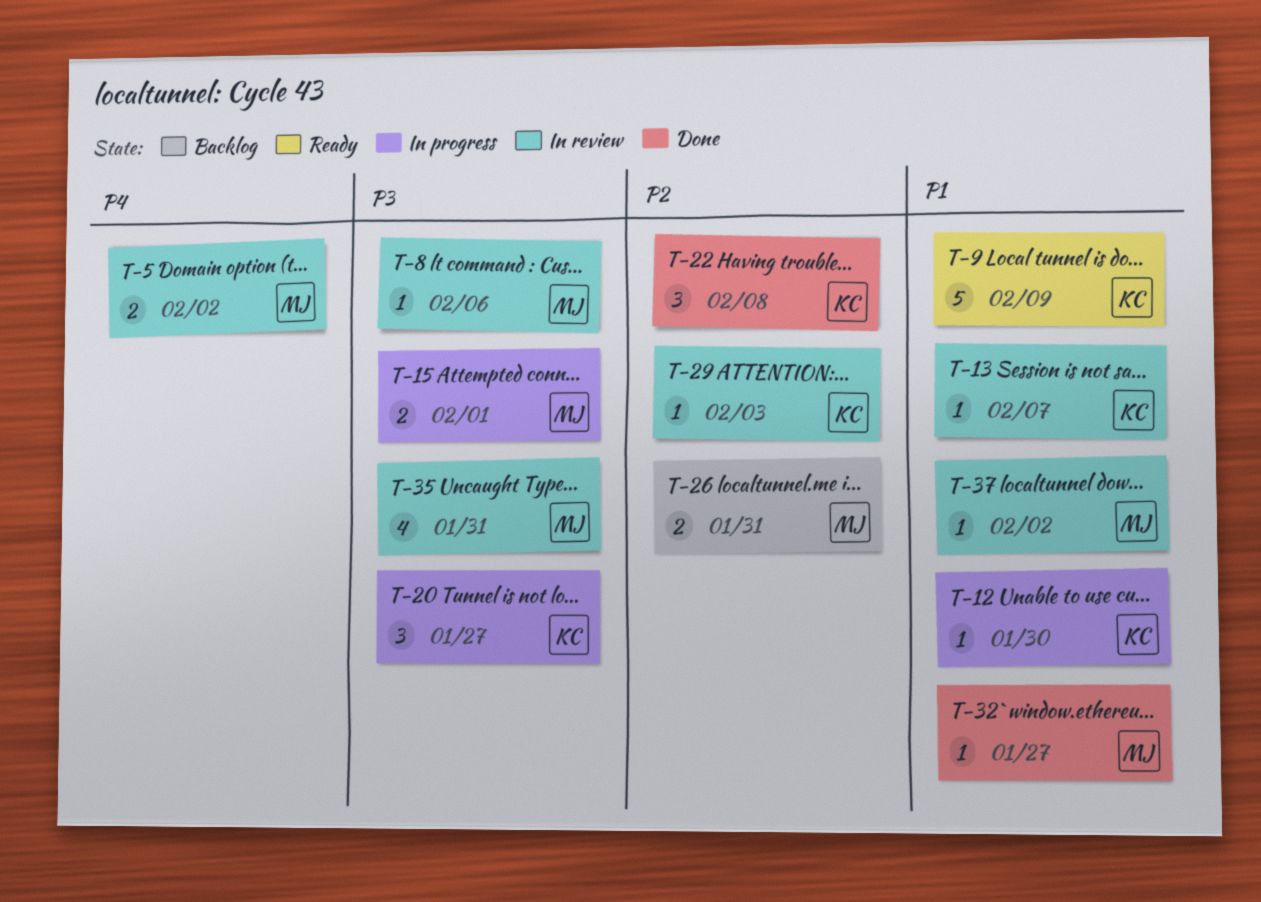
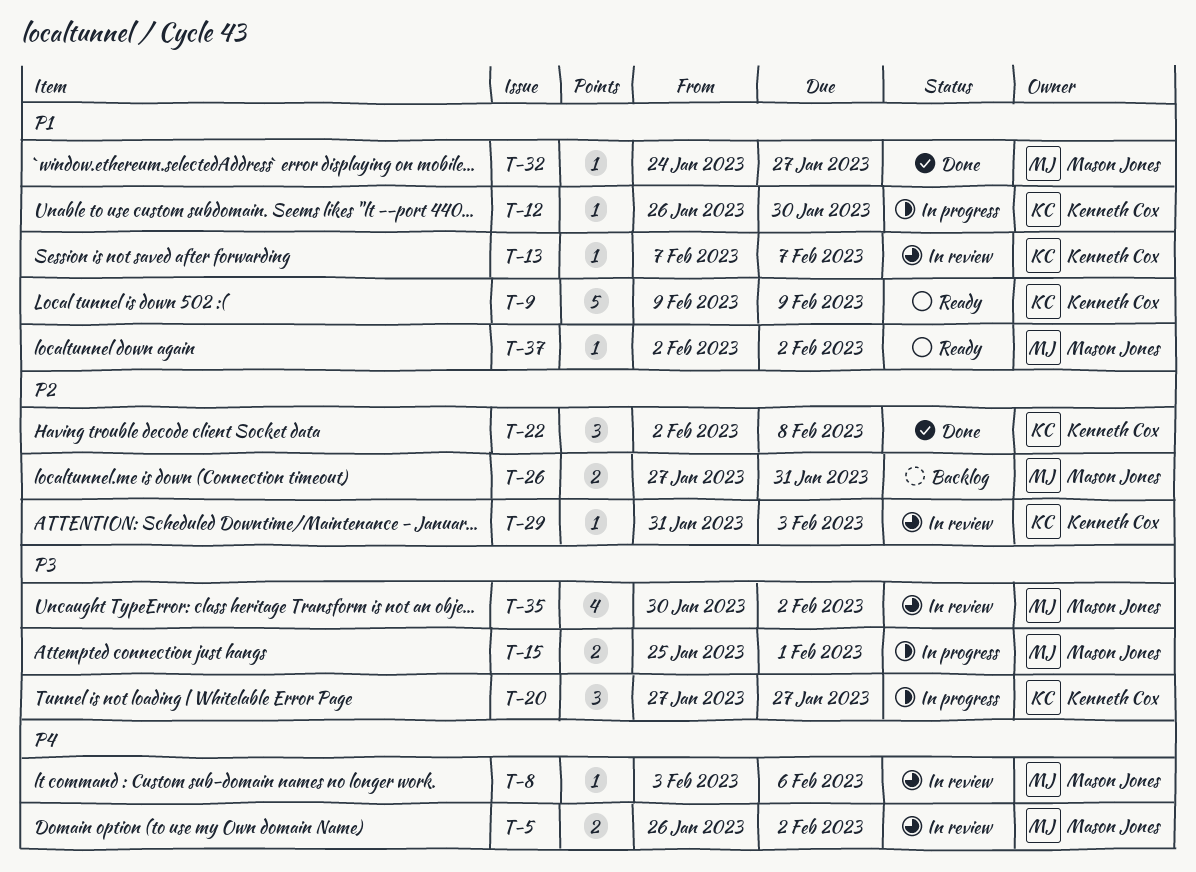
T-8, priority: P3 -> P4
T-35, due: Jan 31 -> Feb 2
T-37, status: In review -> Ready

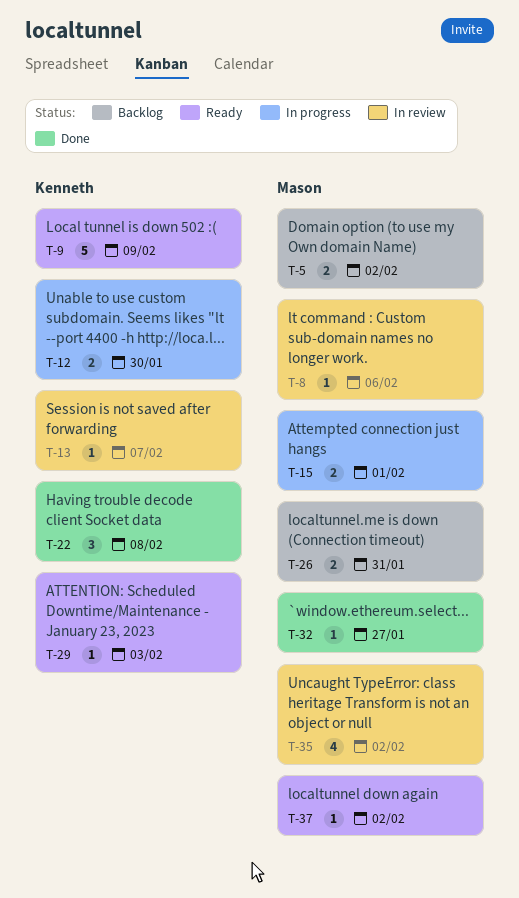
T-5, status: In review -> Backlog
T-12, estimate: 1 -> 2
T-20: present -> none
T-29, status: In review -> Ready

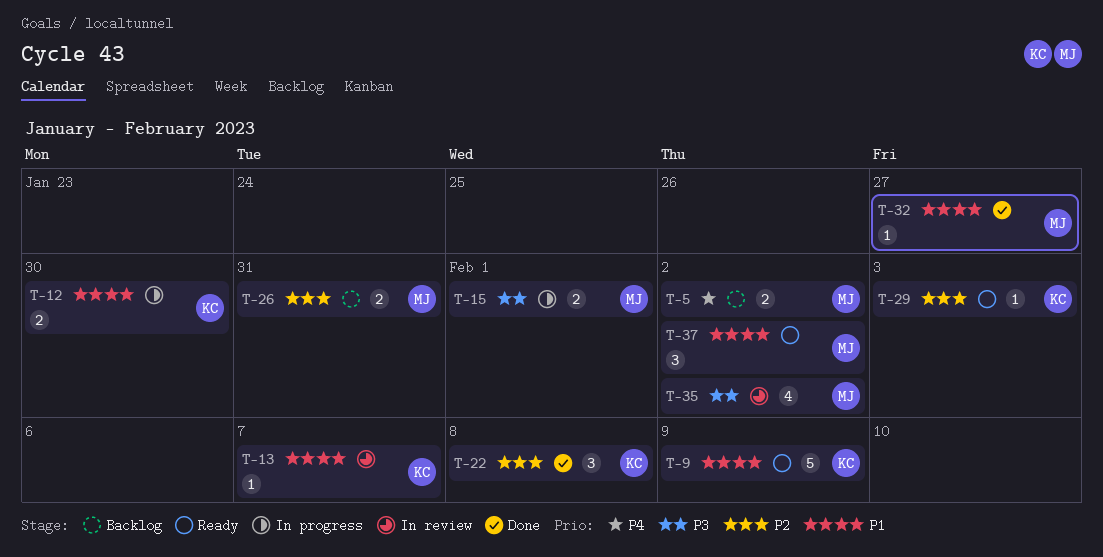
T-8: present -> none
T-37, estimate: 1 -> 3

